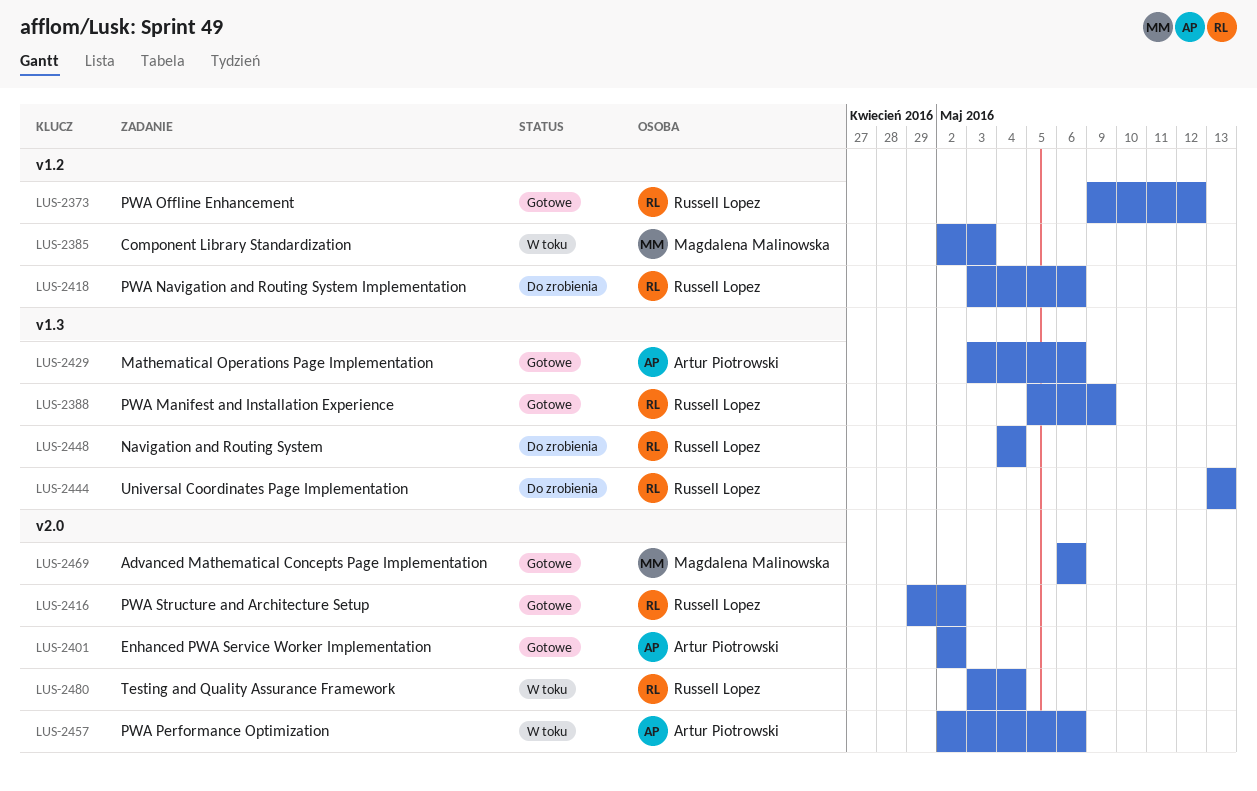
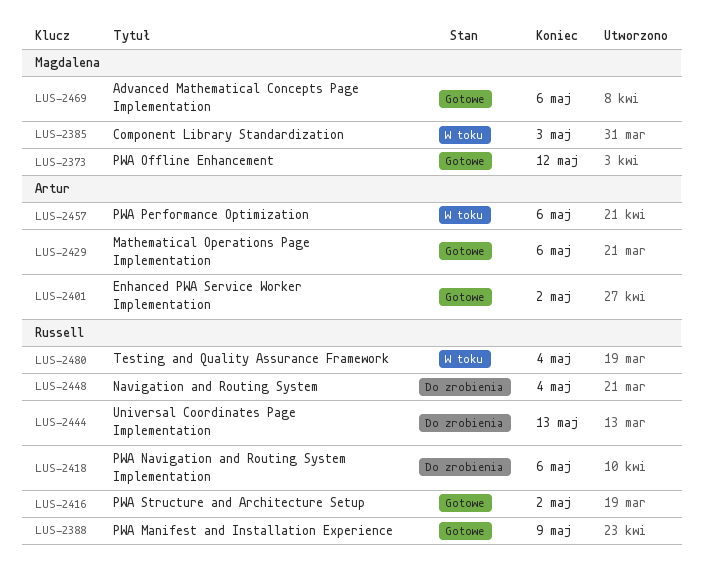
LUS-2373, owner: Russell Lopez -> Magdalena Malinowska

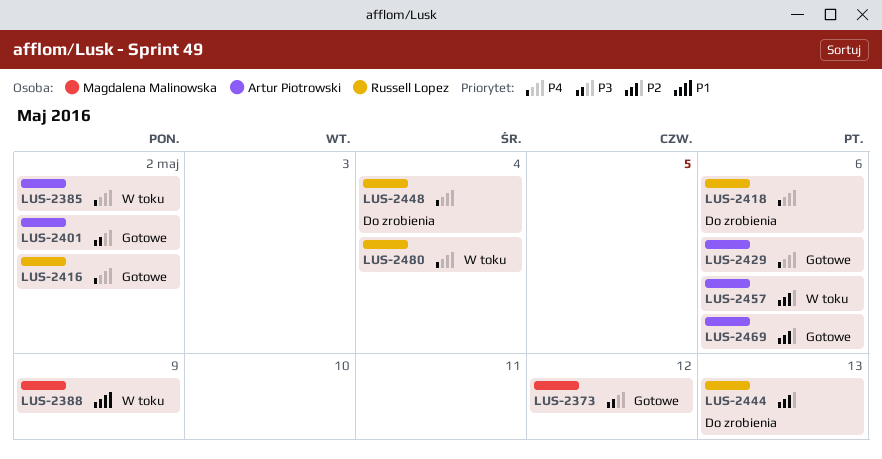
LUS-2385, owner: Magdalena Malinowska -> Artur Piotrowski
LUS-2385, due: May 3 -> May 2
LUS-2388, status: Gotowe -> W toku
LUS-2388, owner: Russell Lopez -> Magdalena Malinowska
LUS-2469, owner: Magdalena Malinowska -> Artur Piotrowski

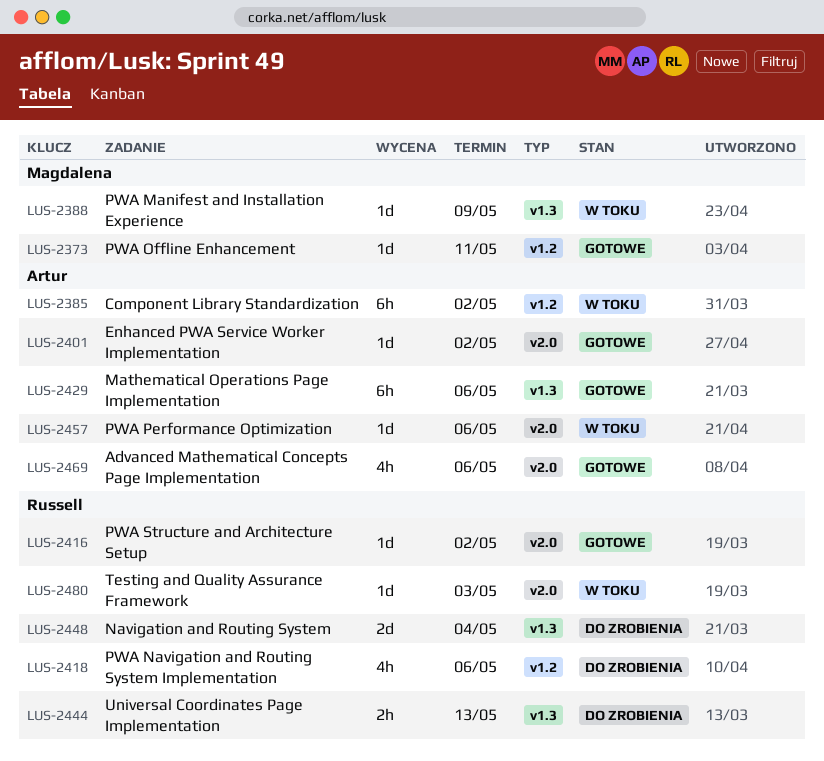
LUS-2373, due: May 12 -> May 11
LUS-2480, due: May 4 -> May 3

